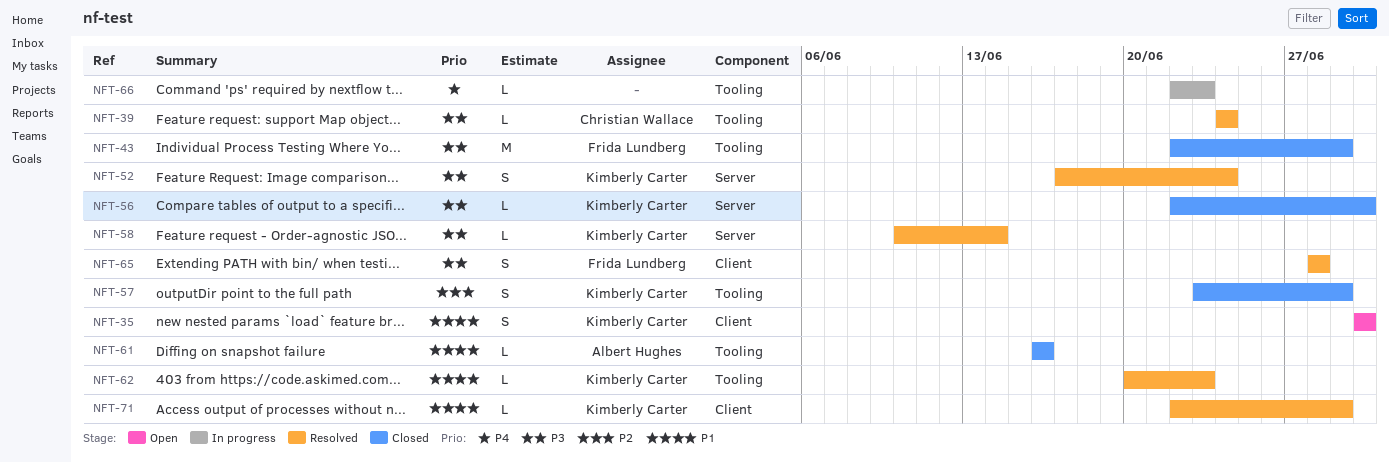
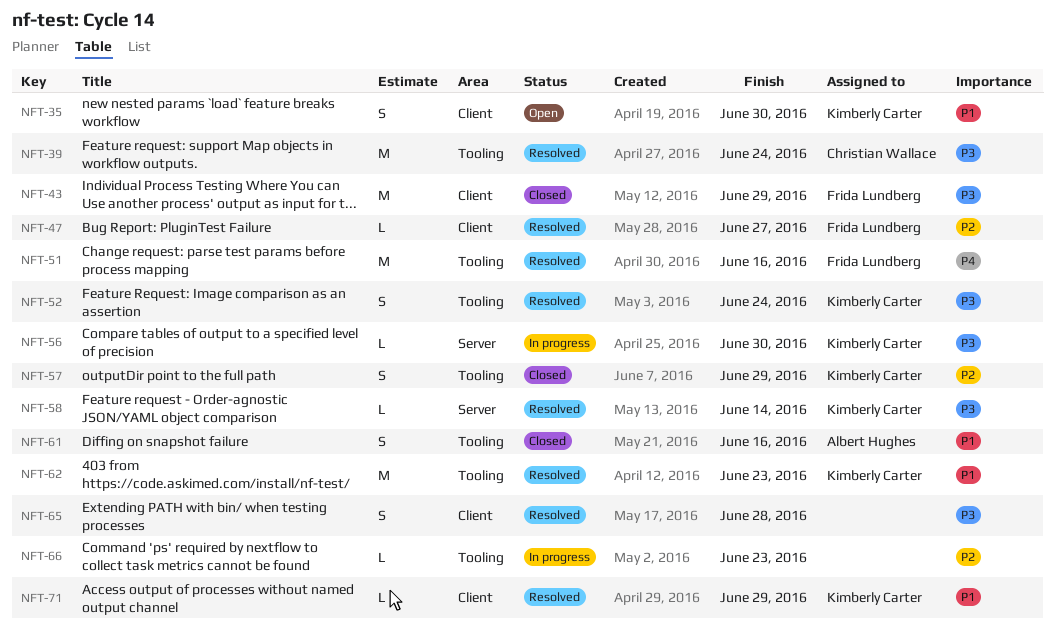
NFT-39, estimate: L -> M
NFT-43, label: Tooling -> Client
NFT-47: none -> present
NFT-51: none -> present
NFT-52, label: Server -> Tooling
NFT-56, status: Closed -> In progress
NFT-61, estimate: L -> S
NFT-62, estimate: L -> M
NFT-65, owner: Frida Lundberg -> none
NFT-66, priority: P4 -> P2

